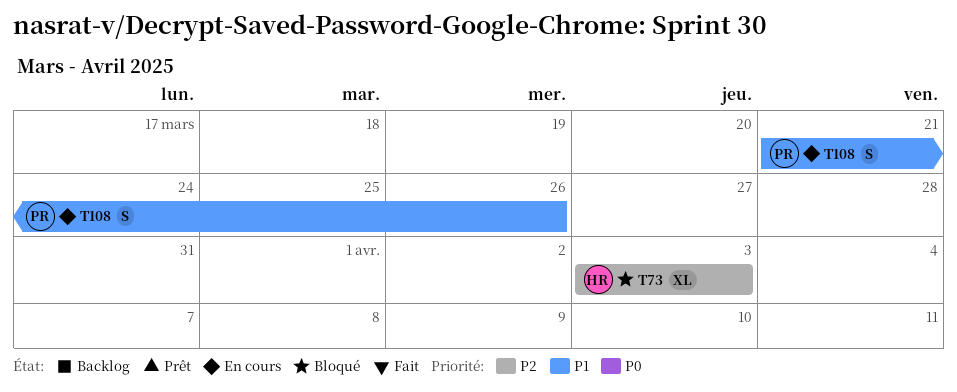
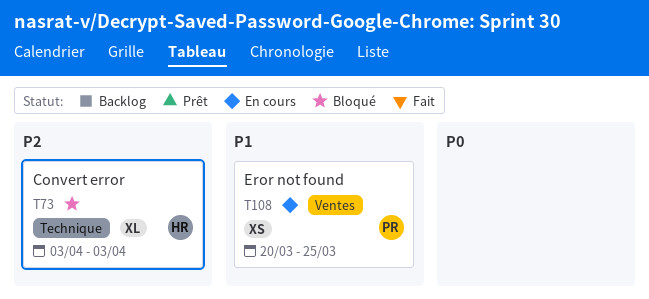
T108, estimate: S -> XS
T108, start: Mar 21 -> Mar 20
T108, due: Mar 26 -> Mar 25

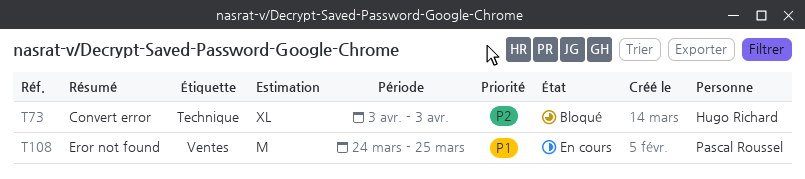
T108, estimate: XS -> M
T108, start: Mar 20 -> Mar 24

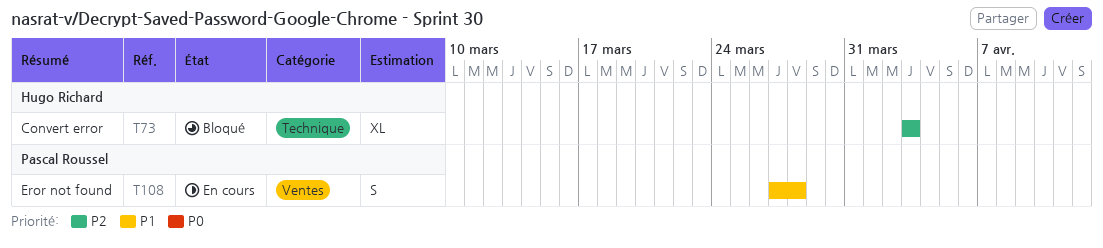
T108, estimate: M -> S
T108, start: Mar 24 -> Mar 27
T108, due: Mar 25 -> Mar 28

